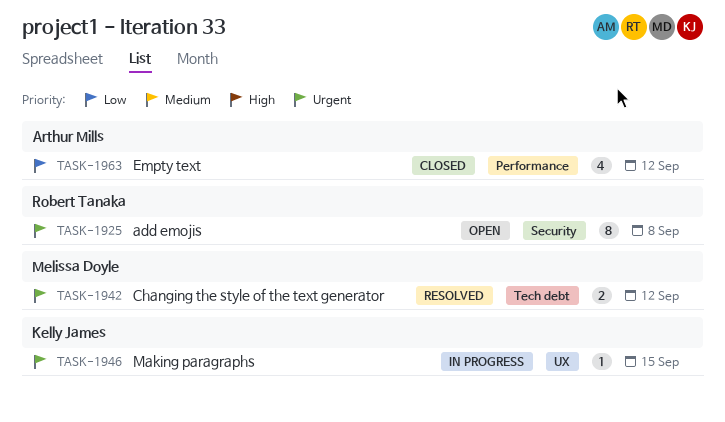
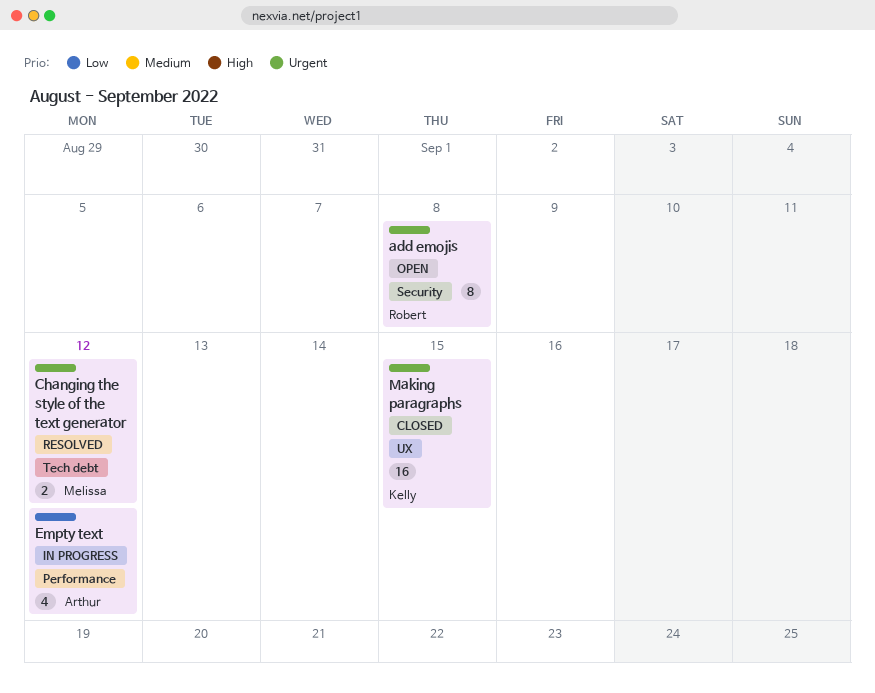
Empty text, status: Closed -> In progress
Making paragraphs, status: In progress -> Closed
Making paragraphs, estimate: 1 -> 16

